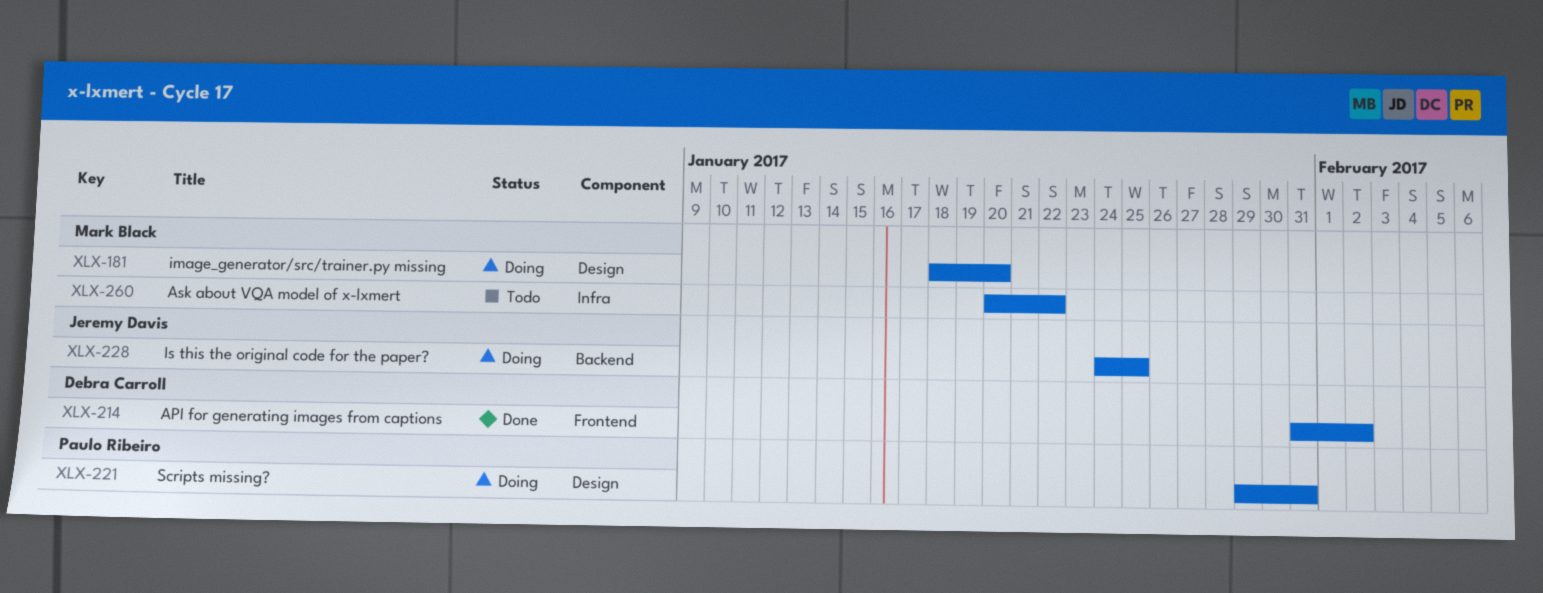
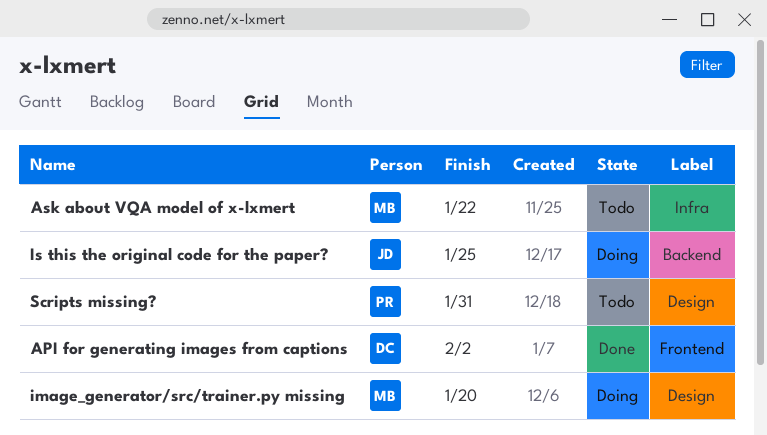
Scripts missing?, status: Doing -> Todo

